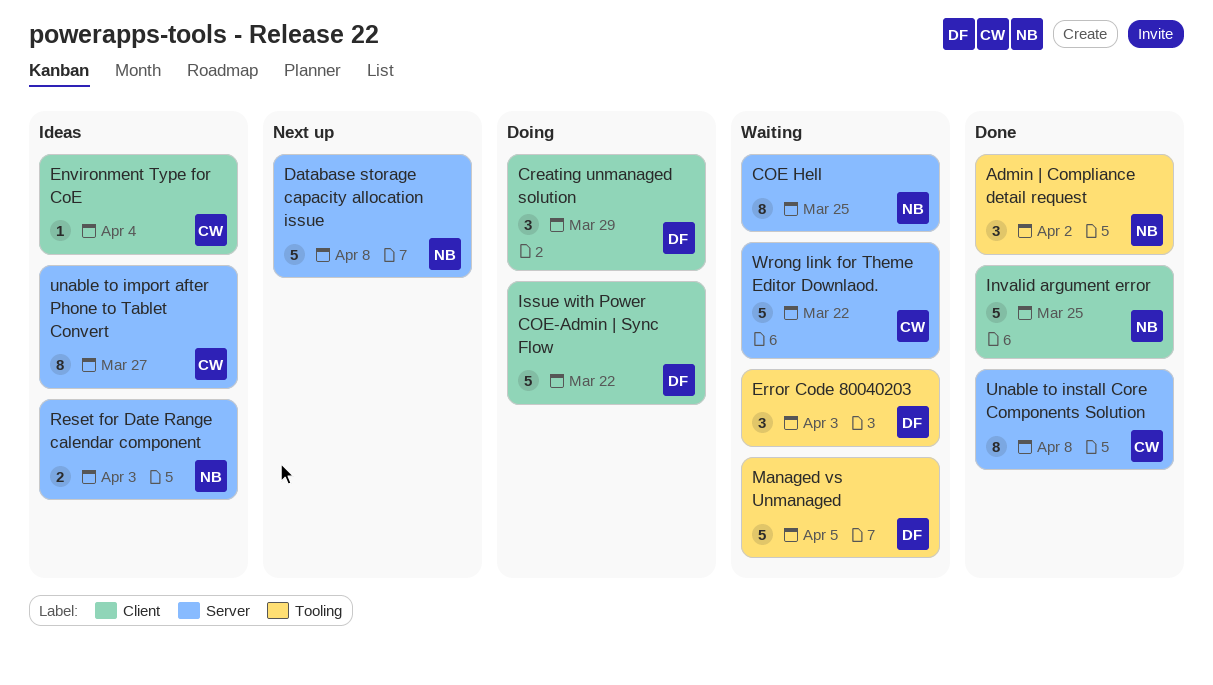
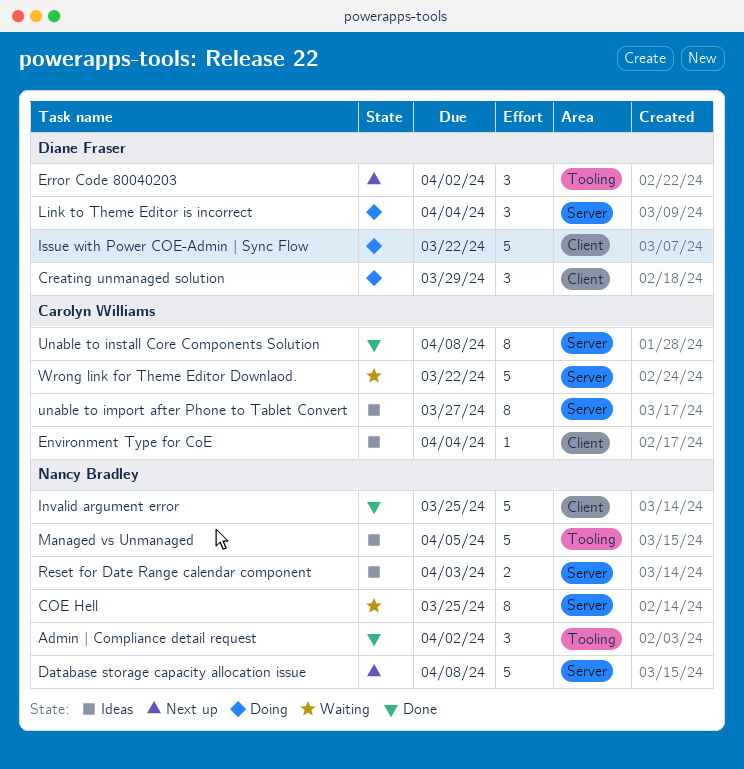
Error Code 80040203, status: Waiting -> Next up
Error Code 80040203, due: Apr 3 -> Apr 2
Link to Theme Editor is incorrect: none -> present
Managed vs Unmanaged, status: Waiting -> Ideas
Managed vs Unmanaged, owner: Diane Fraser -> Nancy Bradley

